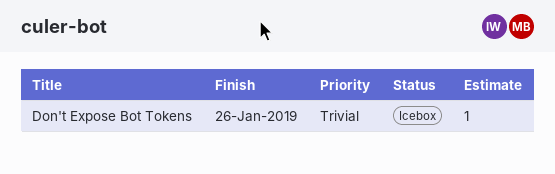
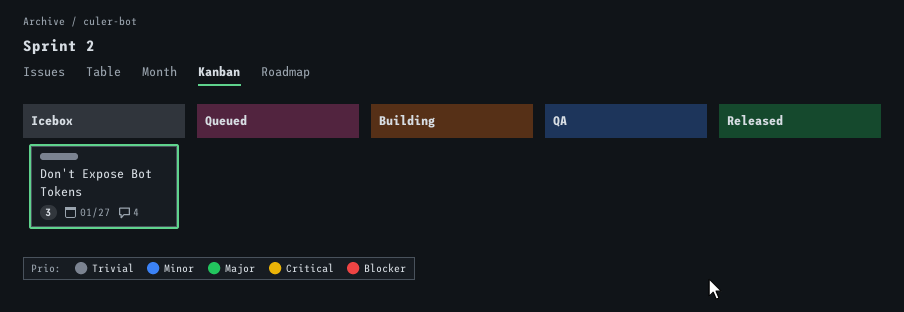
Don't Expose Bot Tokens, estimate: 1 -> 3
Don't Expose Bot Tokens, due: Jan 26 -> Jan 27

